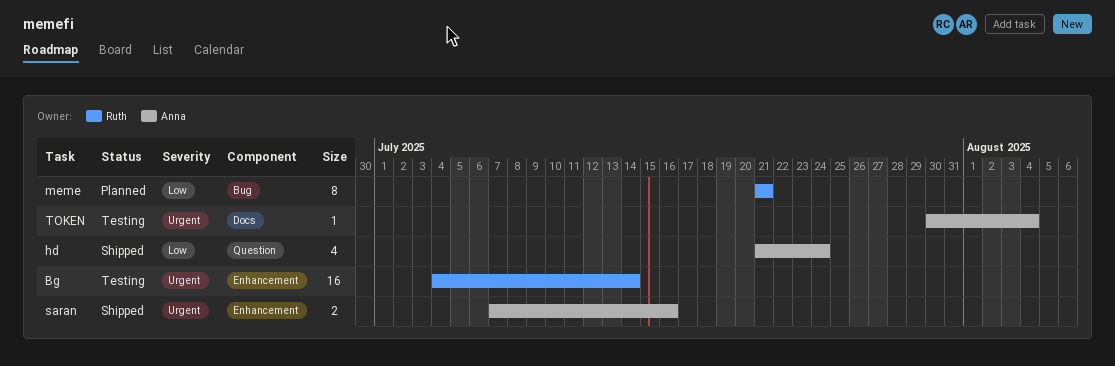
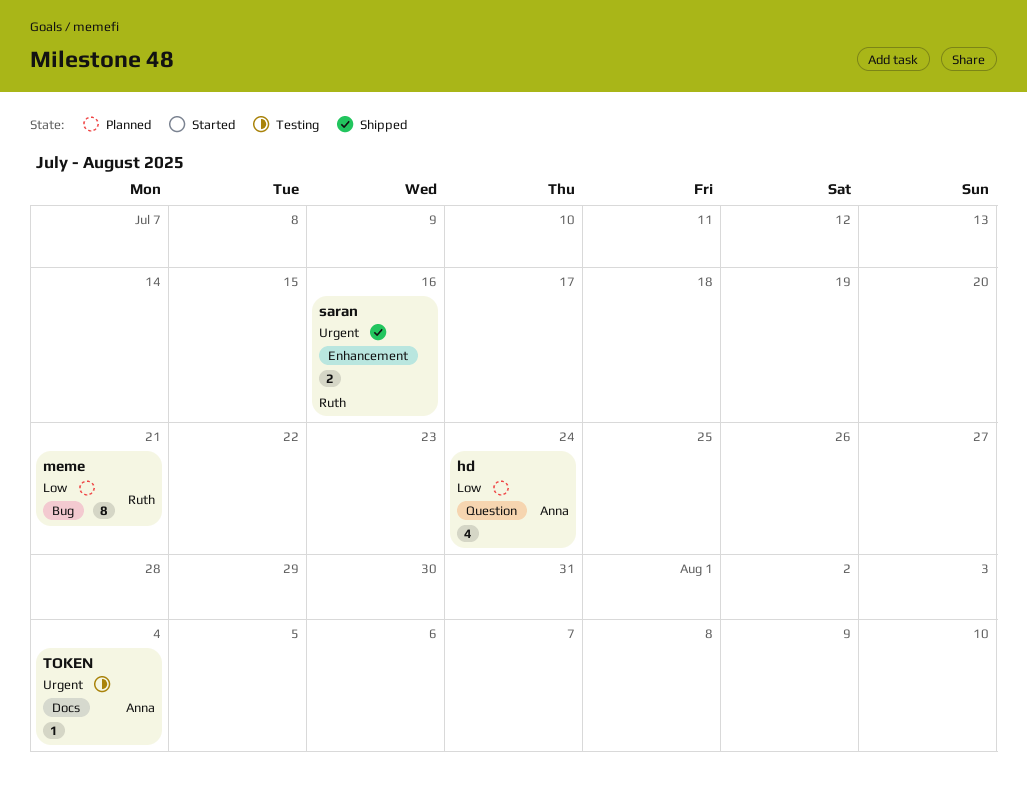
Bg: present -> none
hd, status: Shipped -> Planned
saran, owner: Anna -> Ruth

